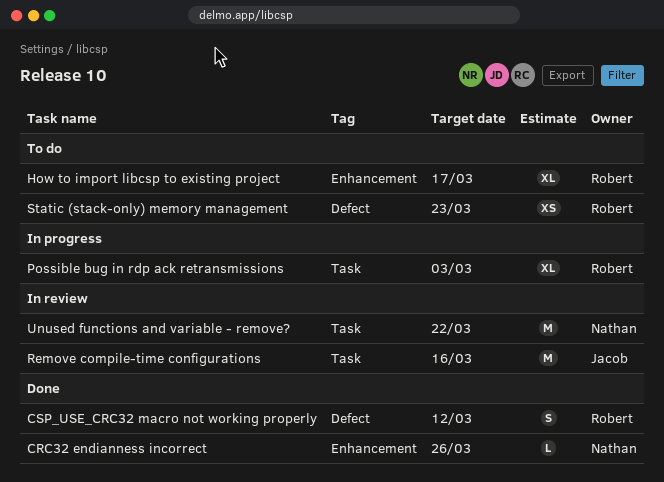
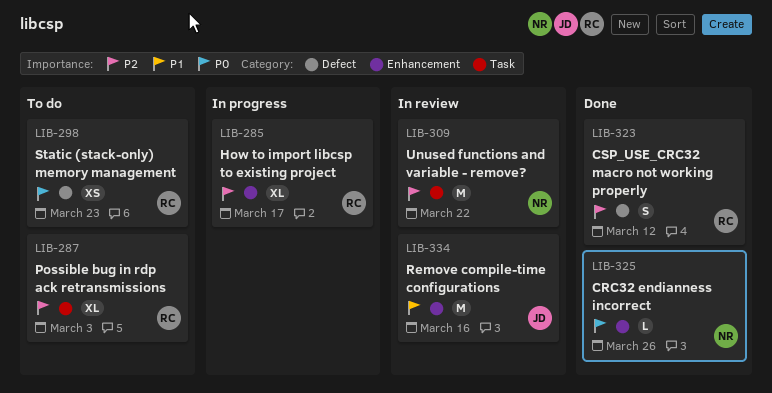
How to import libcsp to existing project, status: To do -> In progress
Possible bug in rdp ack retransmissions, status: In progress -> To do
Remove compile-time configurations, label: Task -> Enhancement

